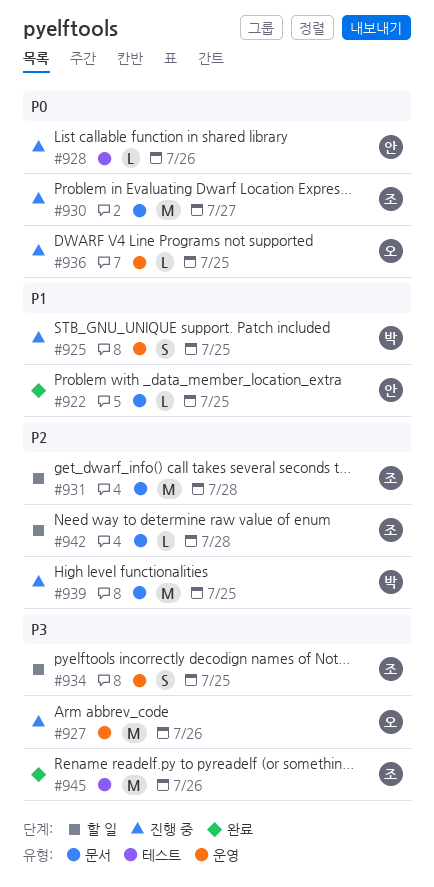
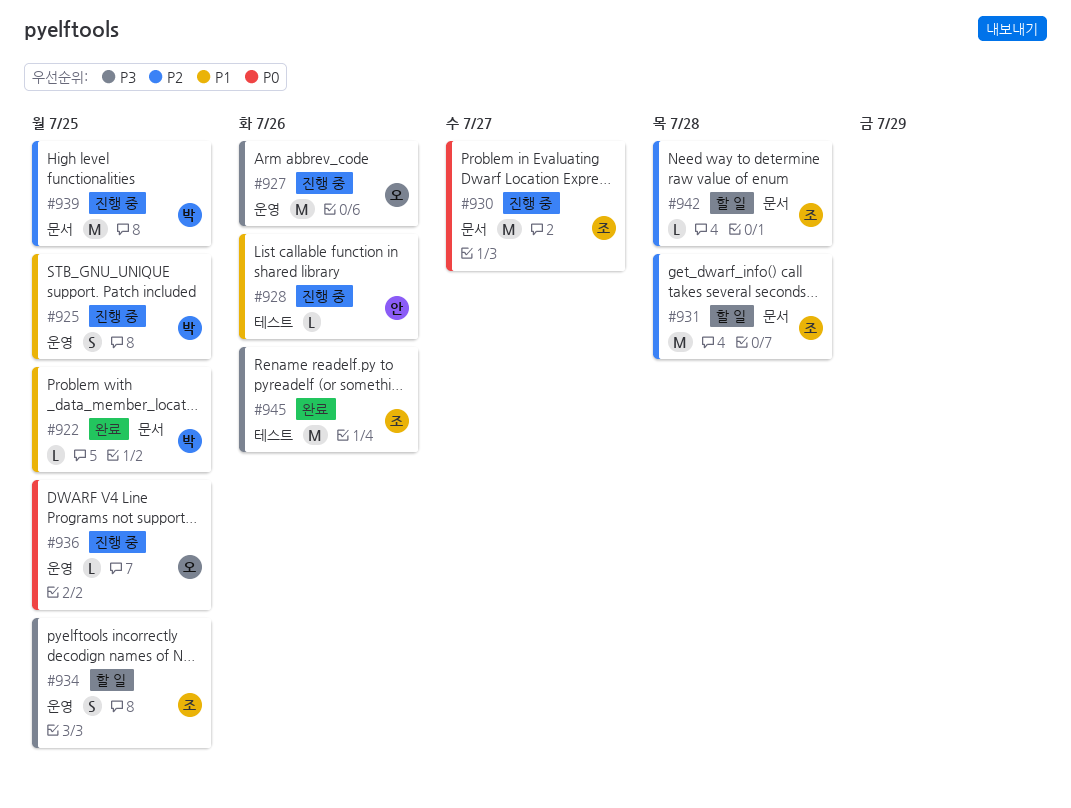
#922, owner: 안 -> 박
#928, priority: P0 -> P1

